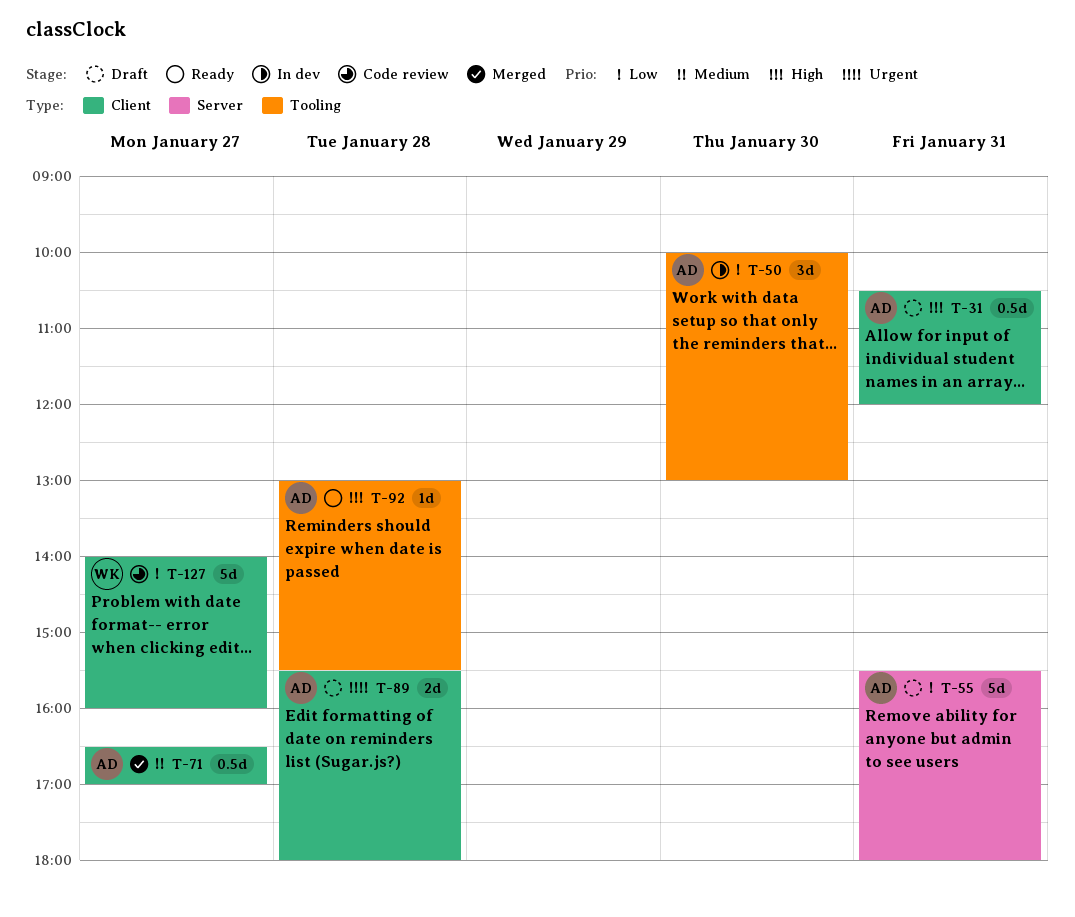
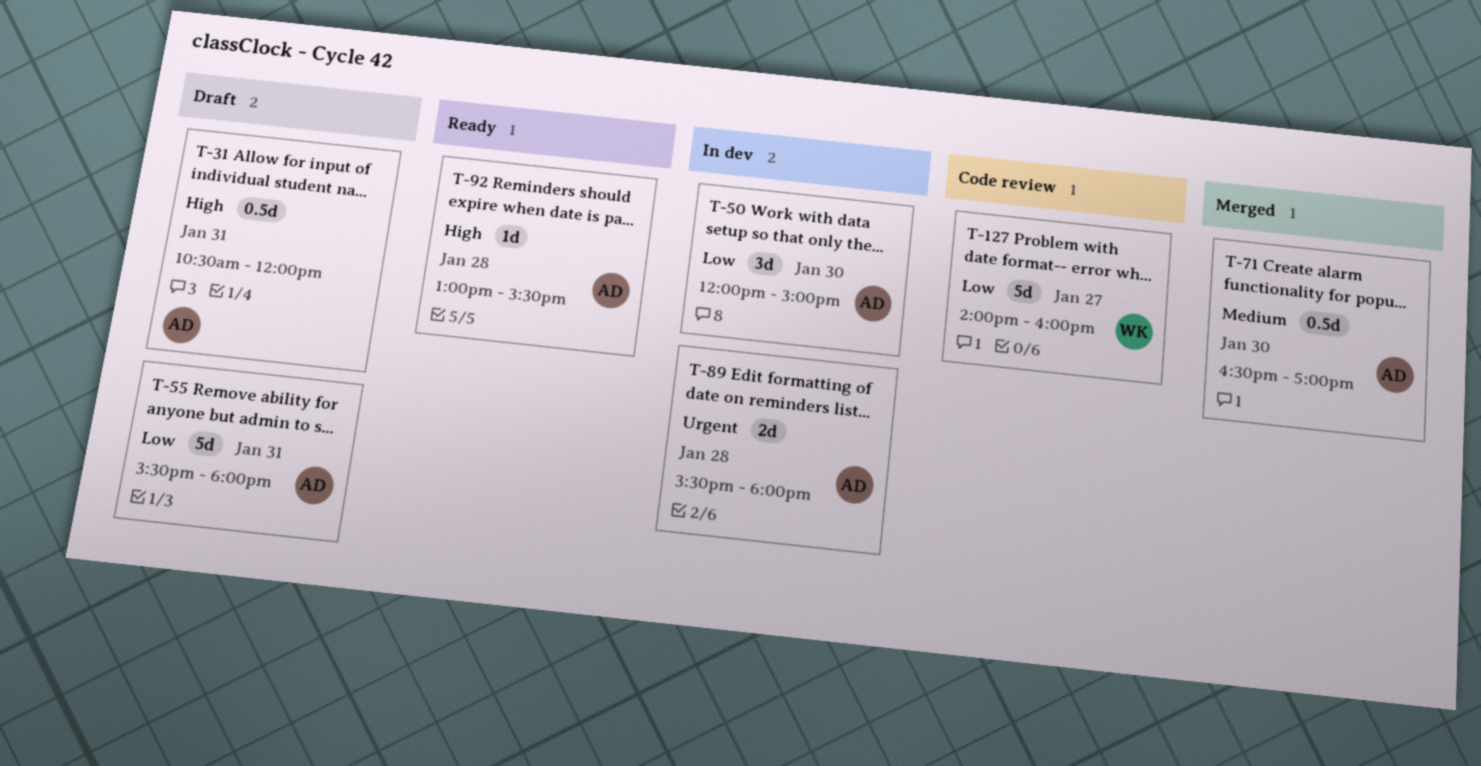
T-50, begins: 10:00 -> 12:00
T-50, ends: 13:00 -> 15:00
T-71, day: Jan 27 -> Jan 30
T-89, status: Draft -> In dev

